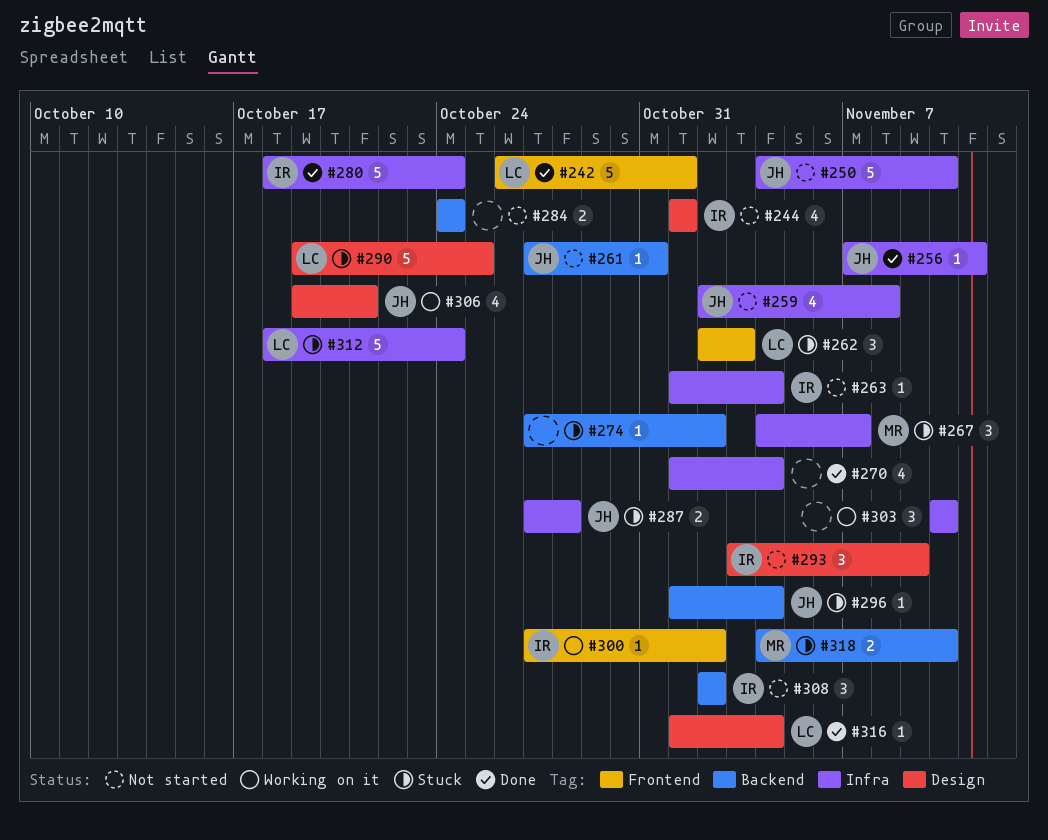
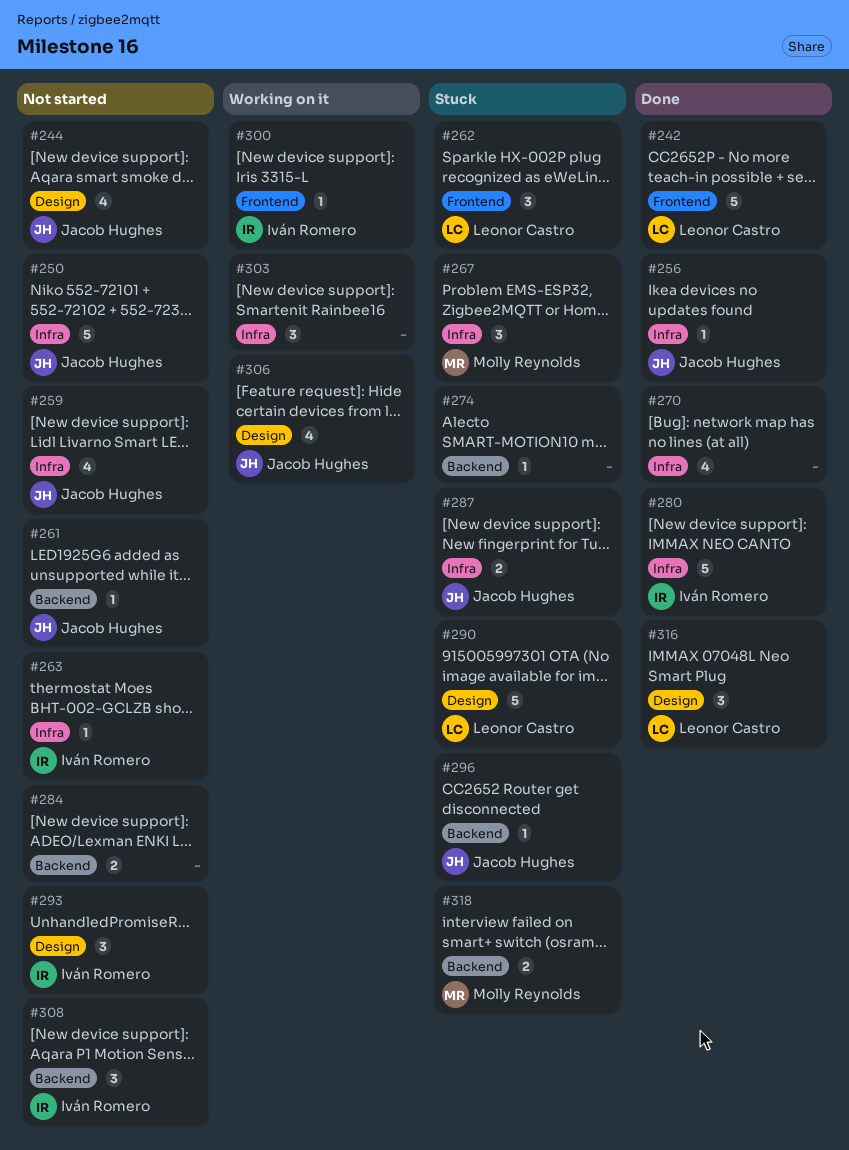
#244, owner: Iván Romero -> Jacob Hughes
#312: present -> none
#316, estimate: 1 -> 3

